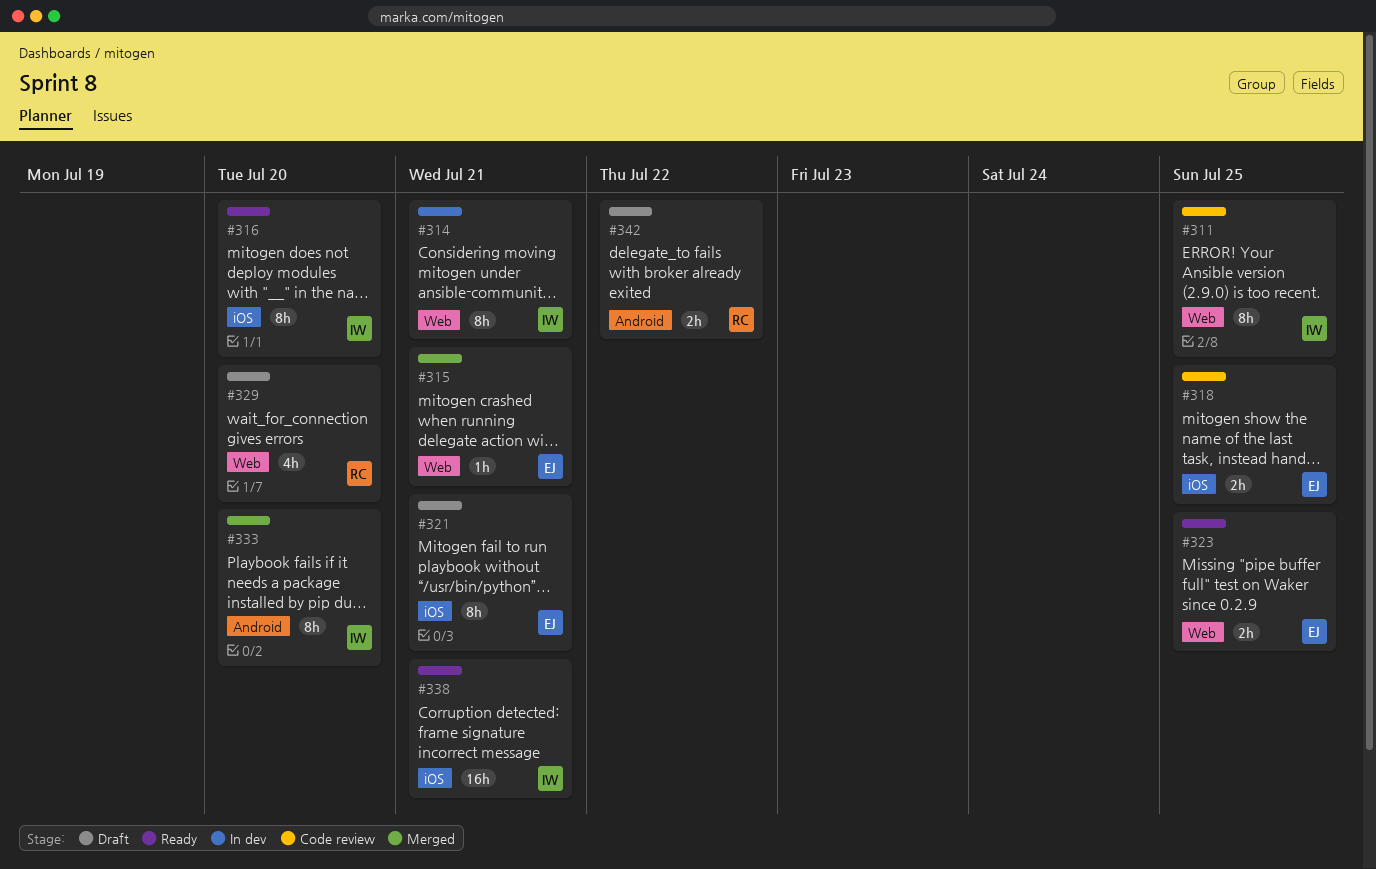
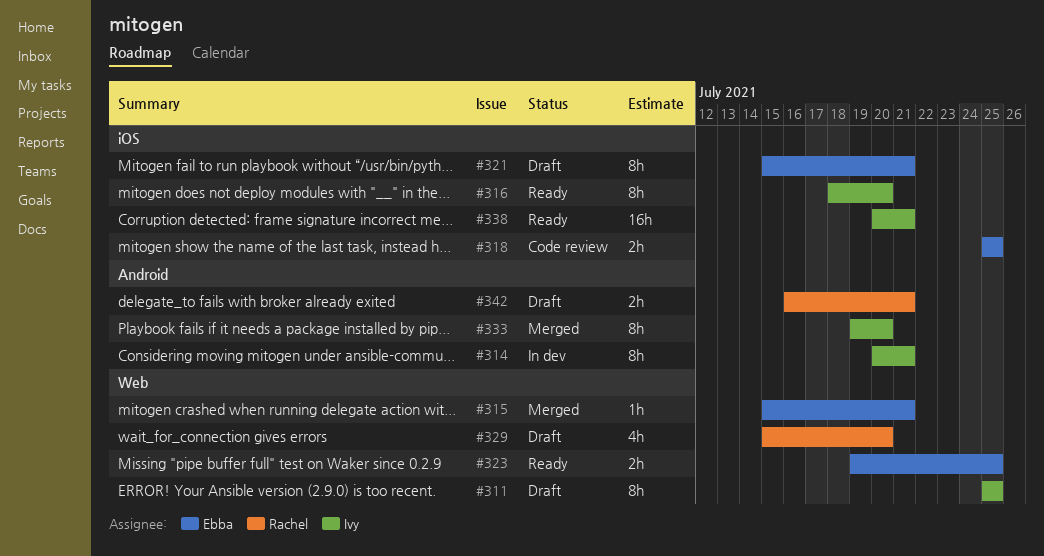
#311, status: Code review -> Draft
#314, label: Web -> Android
#342, due: Jul 22 -> Jul 21

